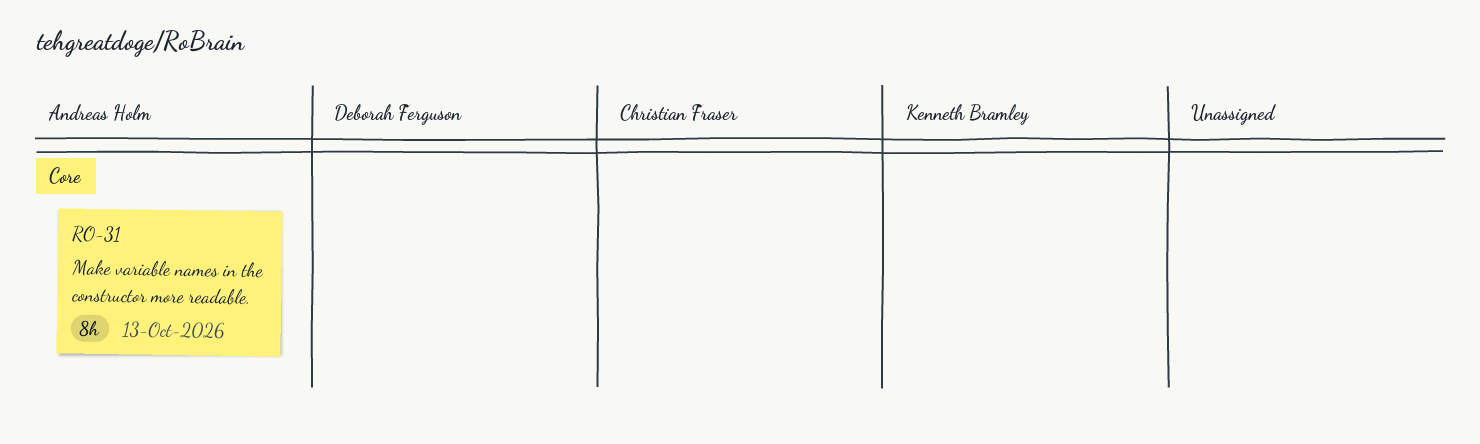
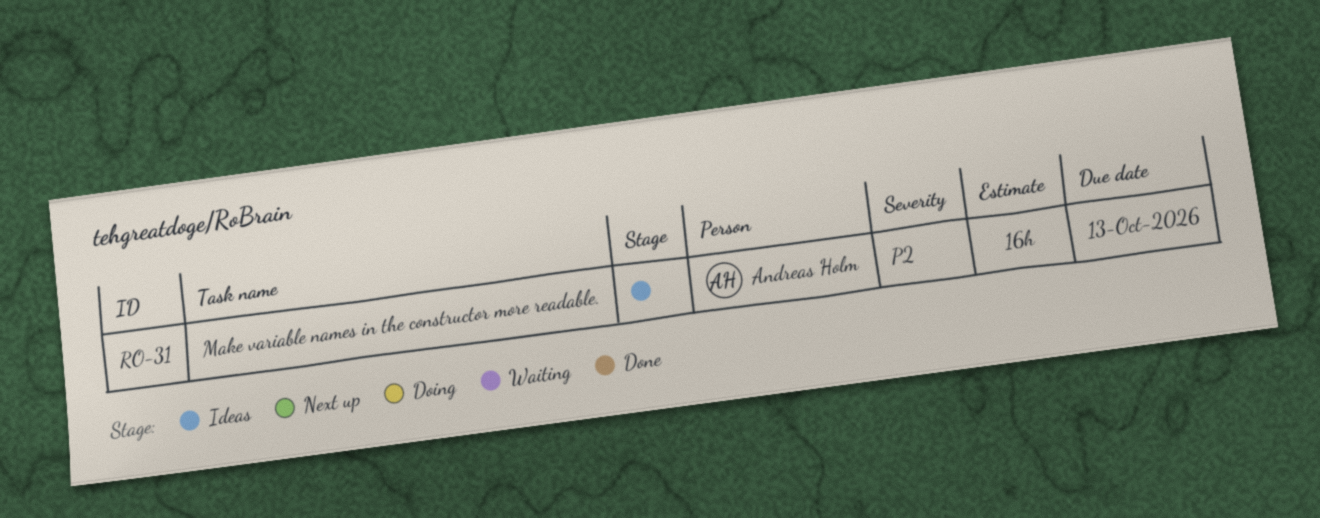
RO-31, estimate: 8h -> 16h

